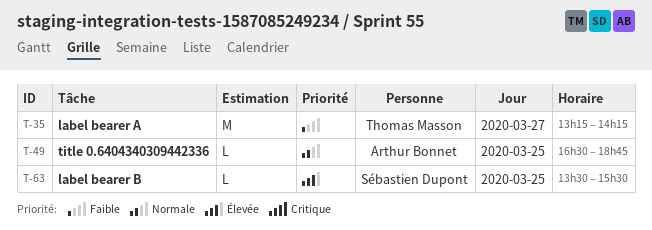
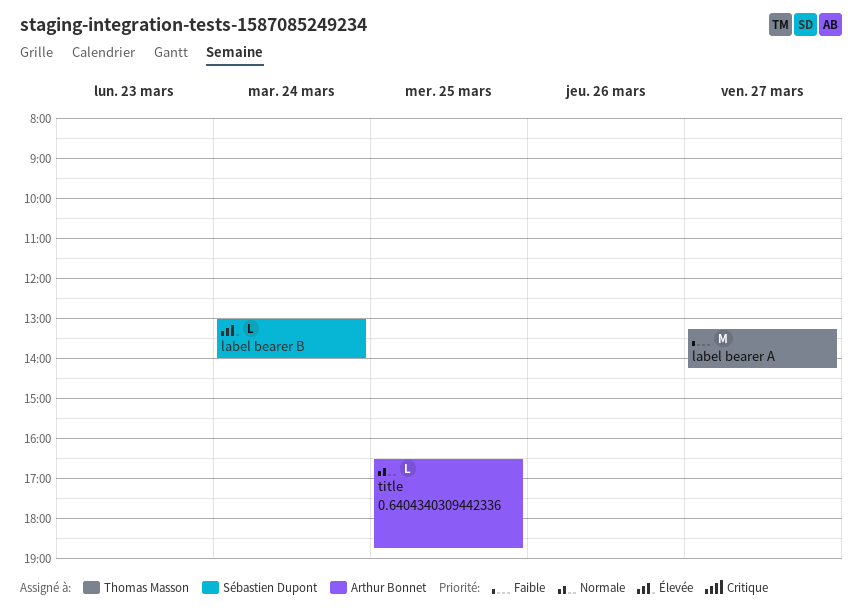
label bearer B, day: Mar 25 -> Mar 24
label bearer B, begins: 13:30 -> 13:00
label bearer B, ends: 15:30 -> 14:00

